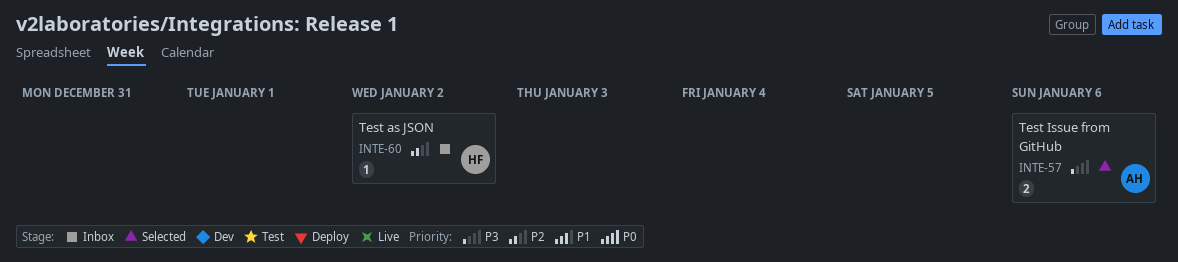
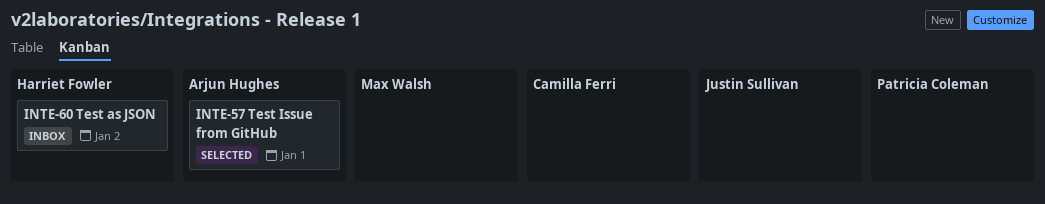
INTE-57, due: Jan 6 -> Jan 1

